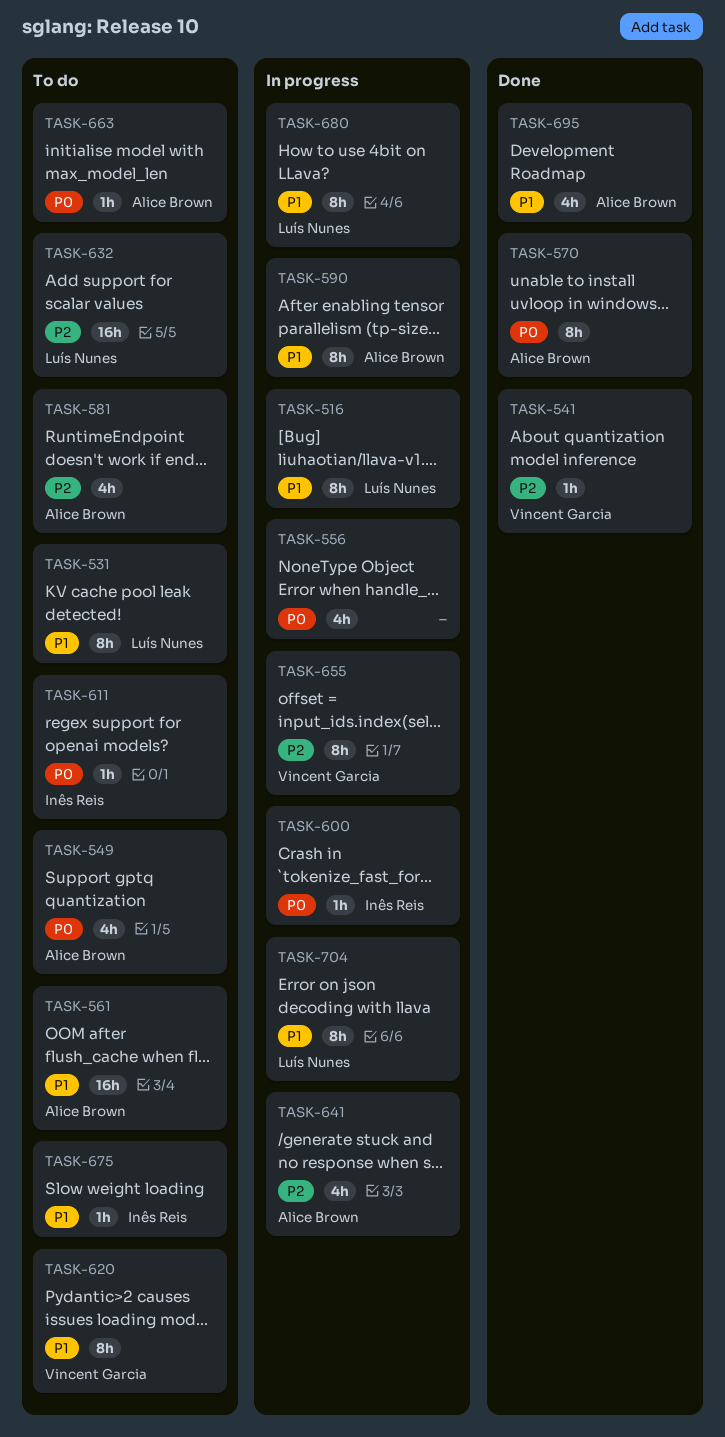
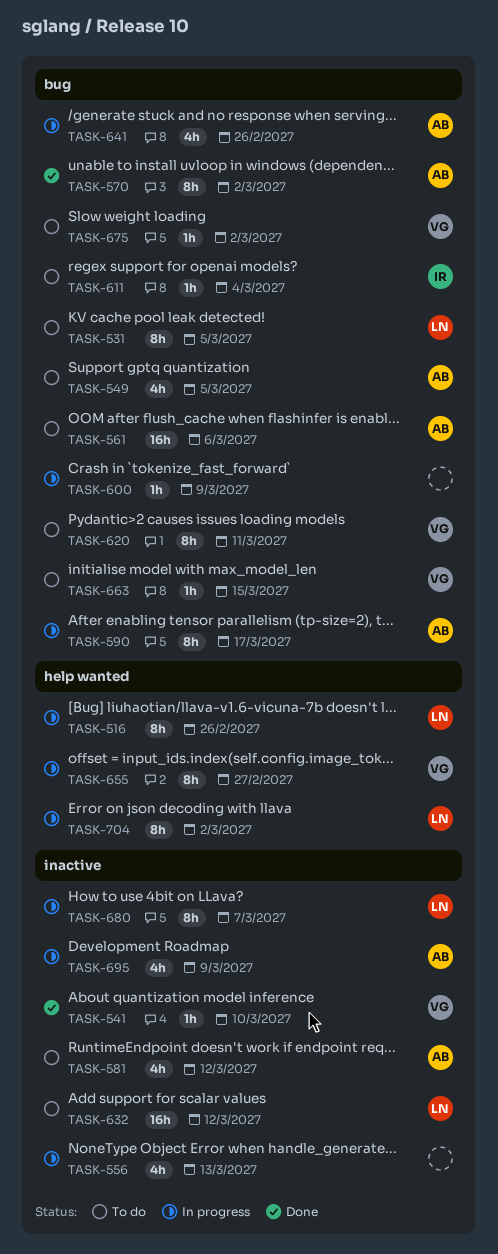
TASK-600, owner: Inês Reis -> none
TASK-663, owner: Alice Brown -> Vincent Garcia
TASK-675, owner: Inês Reis -> Vincent Garcia
TASK-695, status: Done -> In progress

